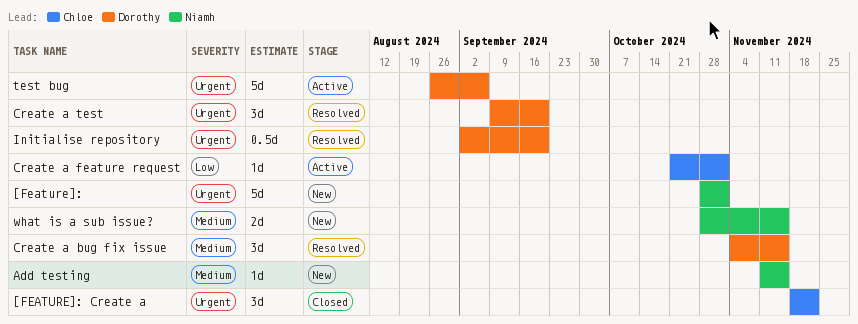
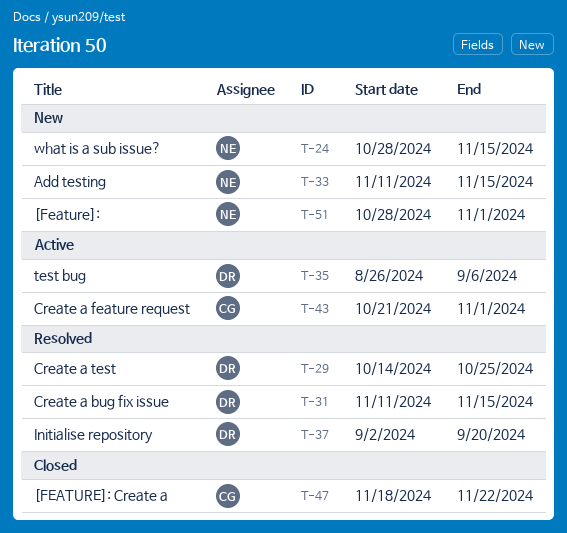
Create a bug fix issue, start: Nov 4 -> Nov 11
Create a test, start: Sep 9 -> Oct 14
Create a test, due: Sep 20 -> Oct 25

